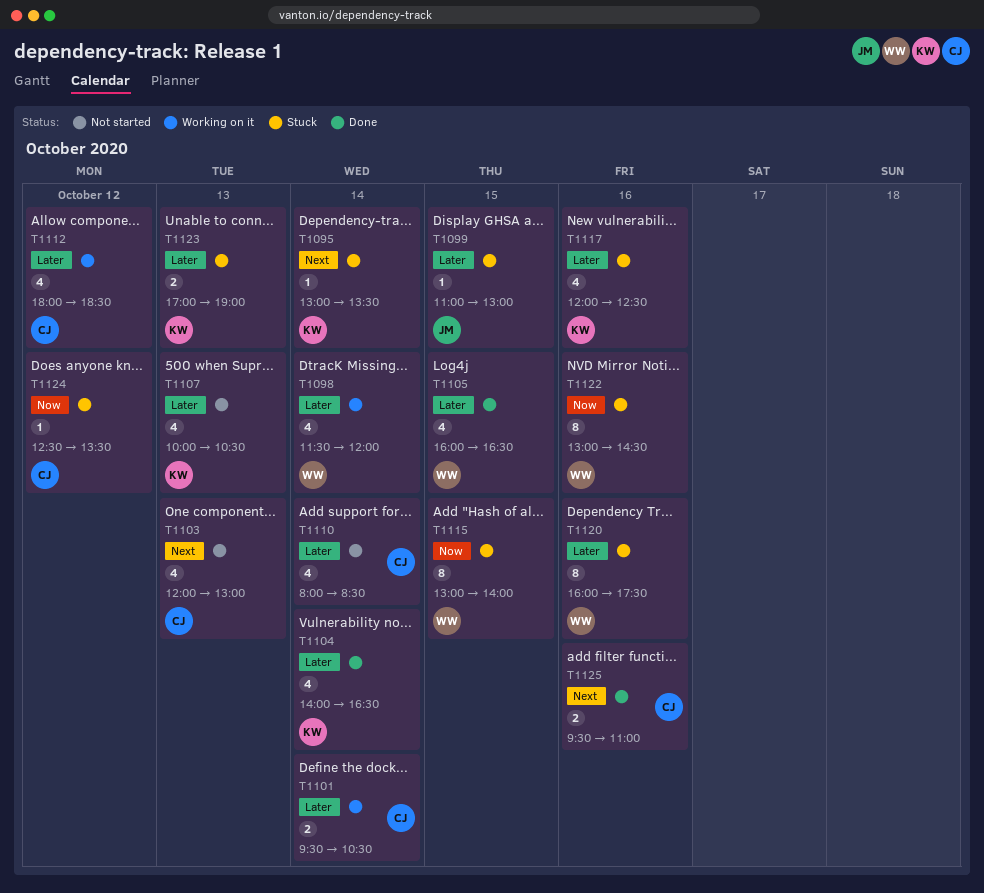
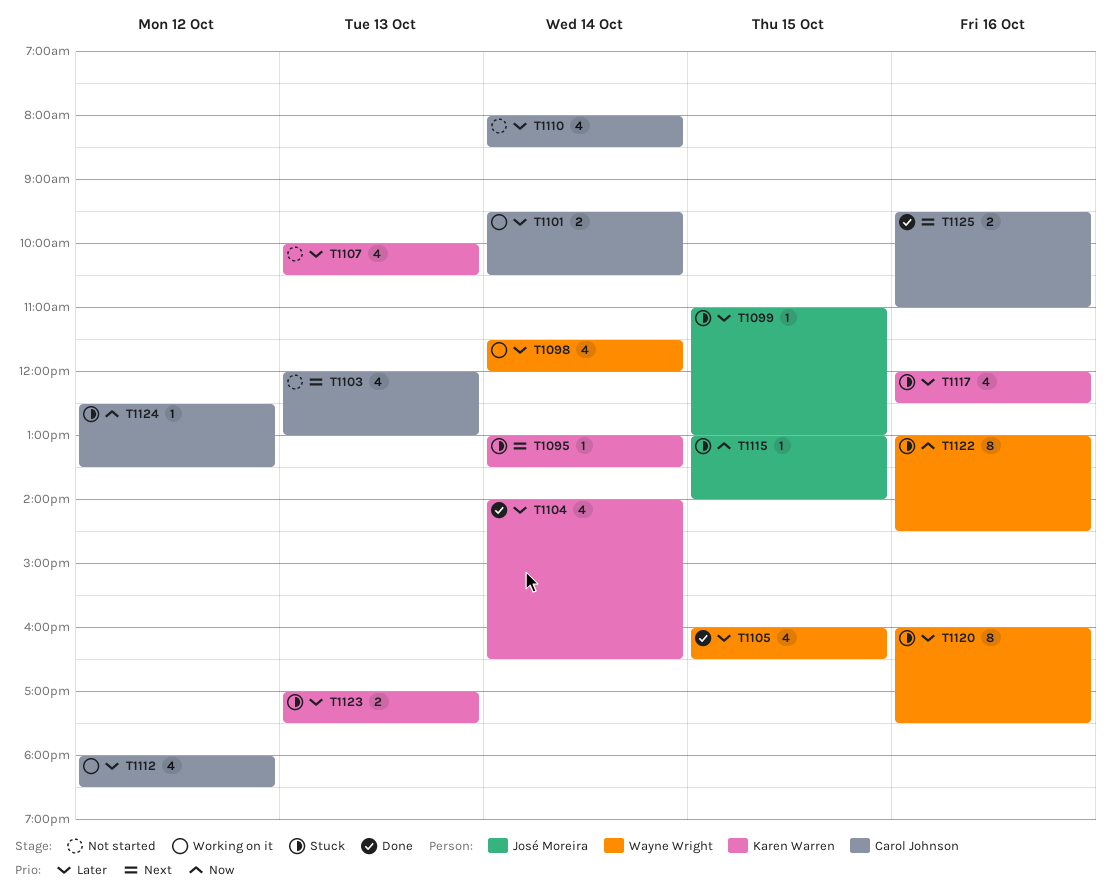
T1115, owner: Wayne Wright -> José Moreira
T1115, estimate: 8 -> 1
T1123, ends: 19:00 -> 17:30

